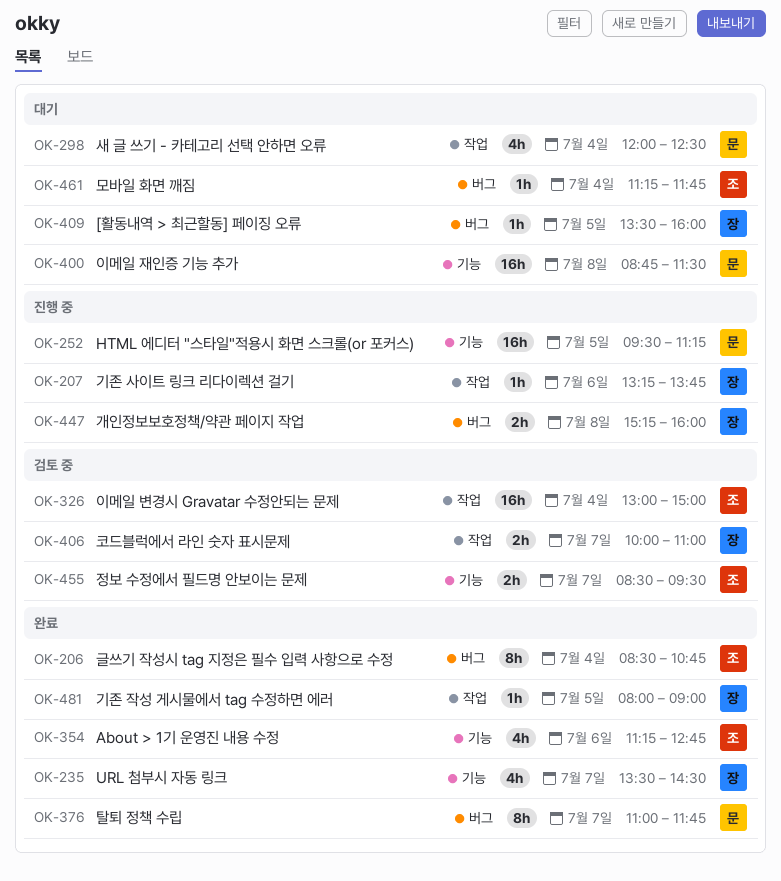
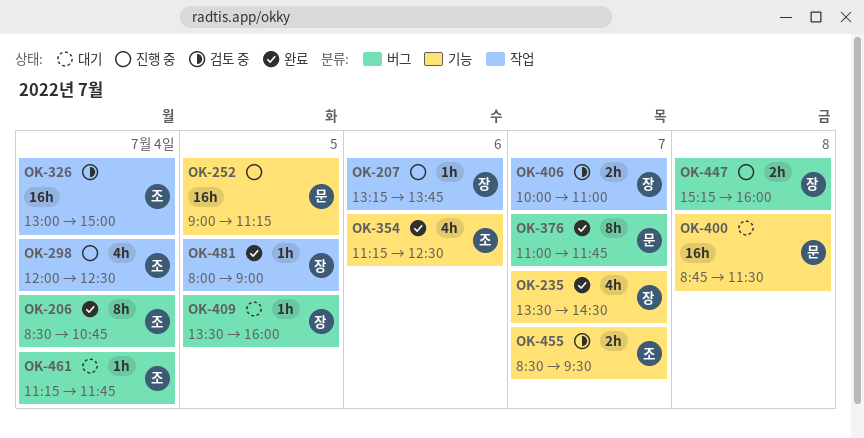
OK-252, begins: 09:30 -> 09:00
OK-298, status: 대기 -> 진행 중
OK-298, owner: 문 -> 조
OK-354, ends: 12:45 -> 12:30

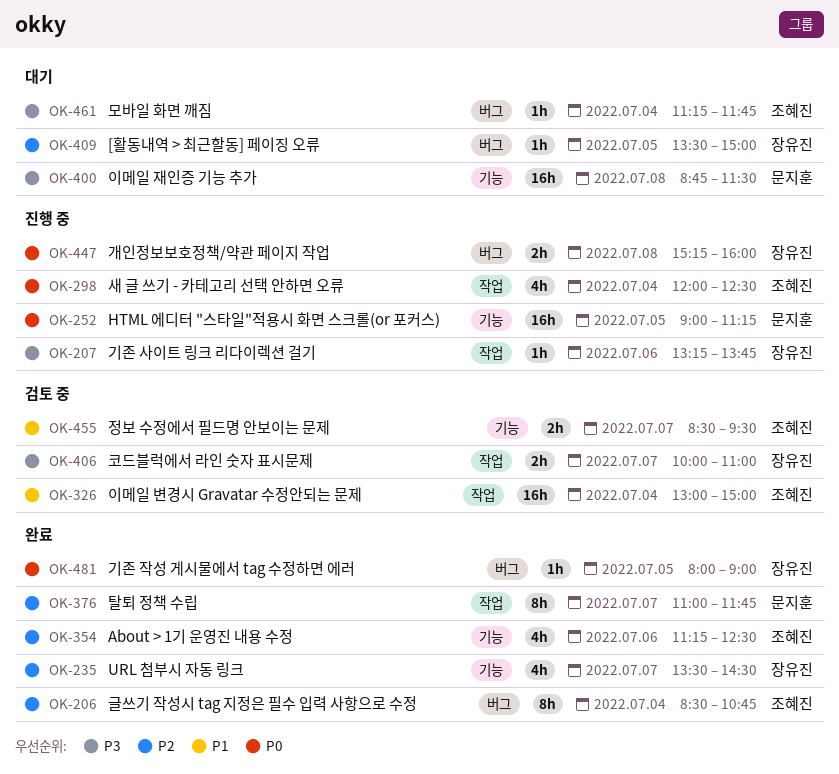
OK-376, label: 버그 -> 작업
OK-409, ends: 16:00 -> 15:00
OK-481, label: 작업 -> 버그

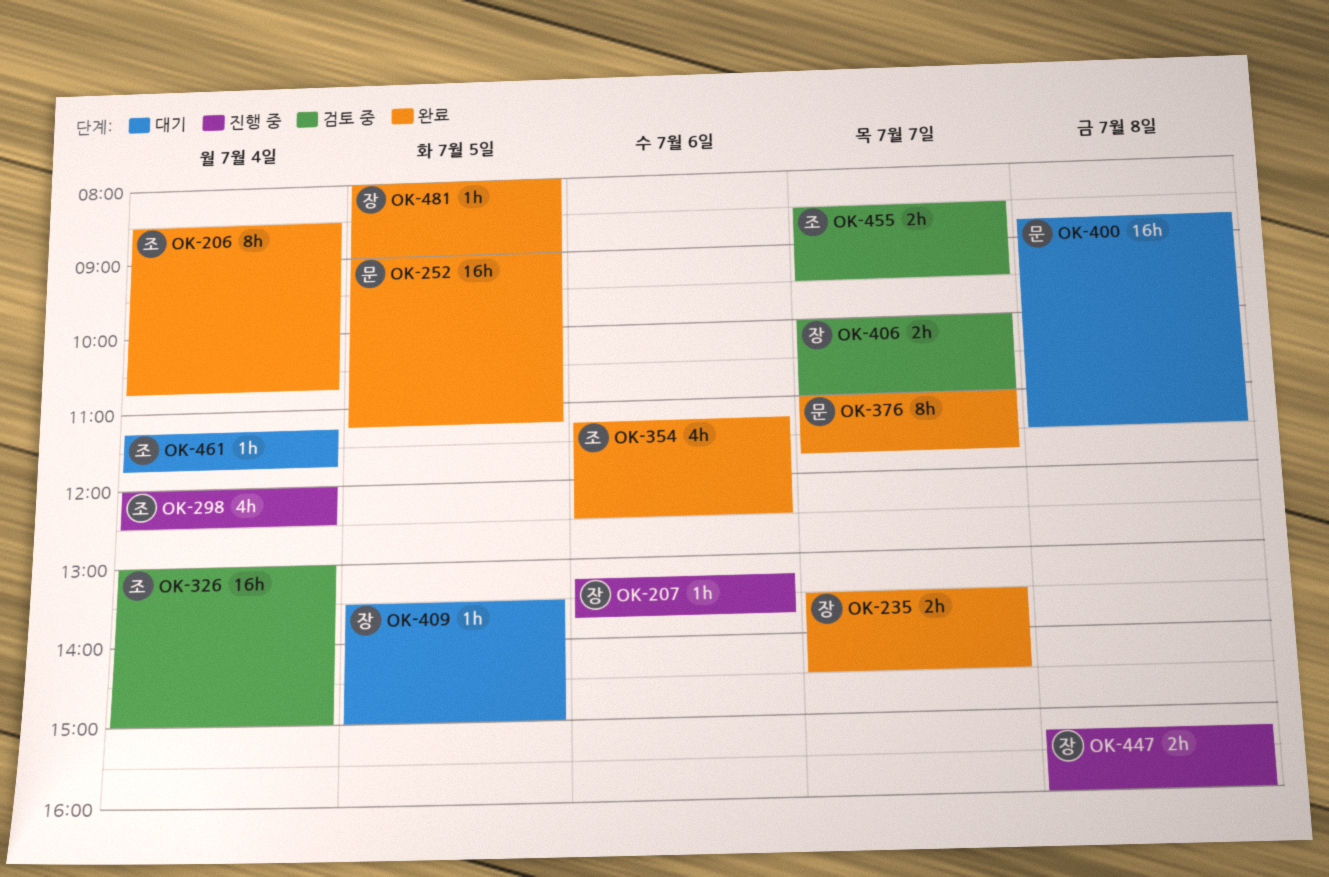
OK-235, estimate: 4h -> 2h
OK-252, status: 진행 중 -> 완료

